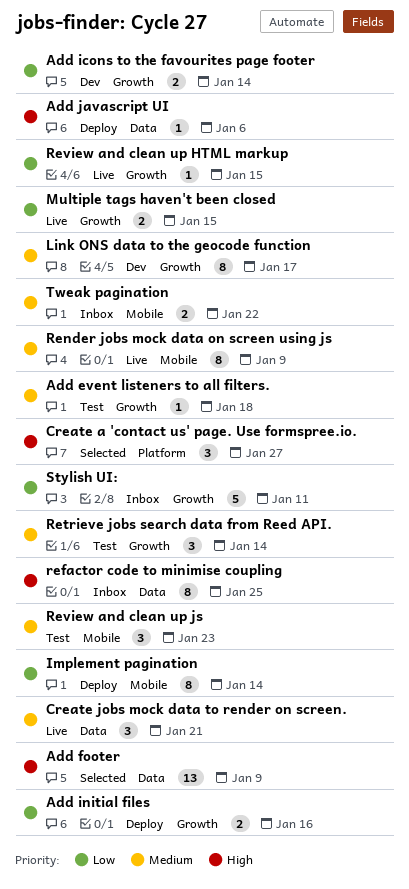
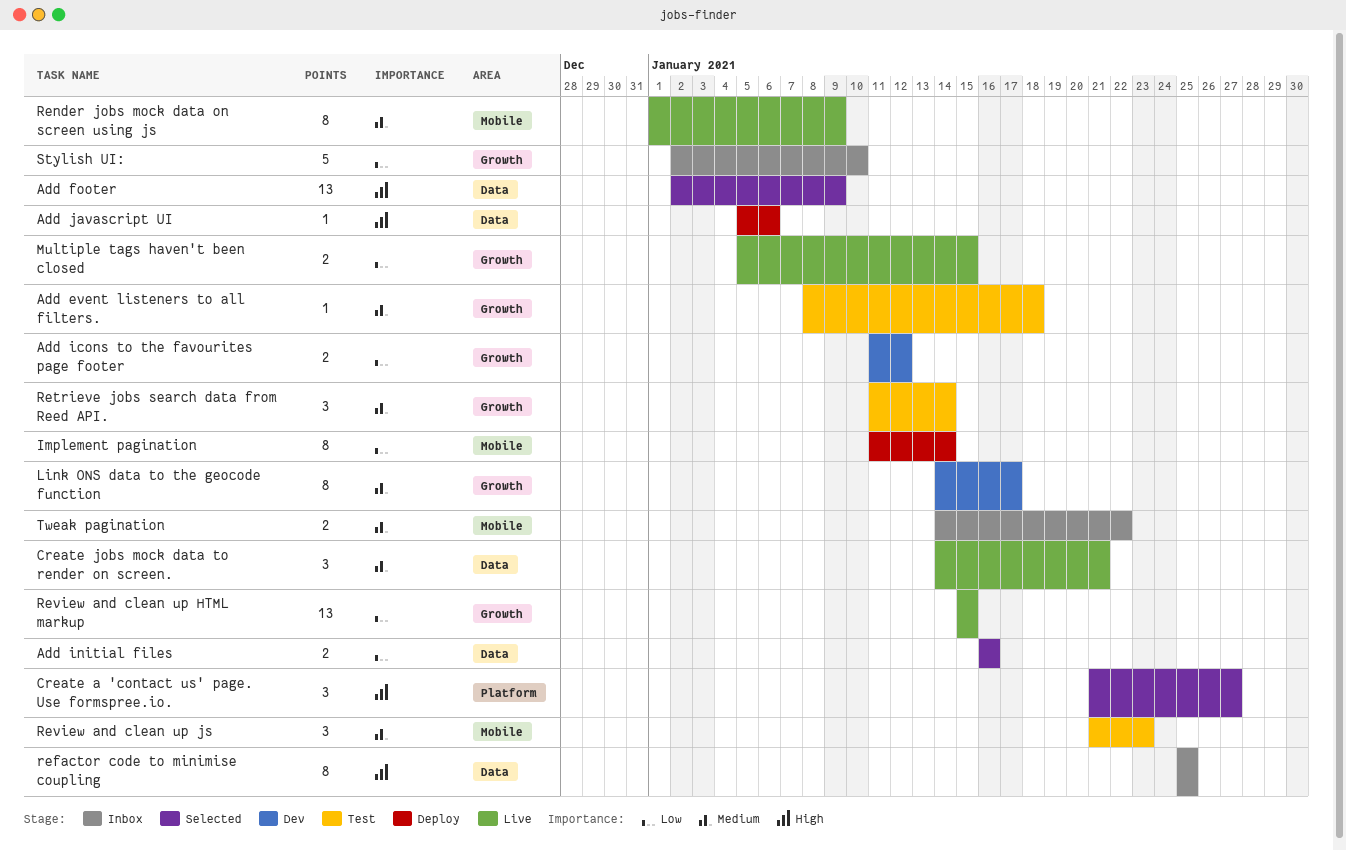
Add icons to the favourites page footer, due: Jan 14 -> Jan 12
Add initial files, status: Deploy -> Selected
Add initial files, label: Growth -> Data
Review and clean up HTML markup, estimate: 1 -> 13
Stylish UI:, due: Jan 11 -> Jan 10

